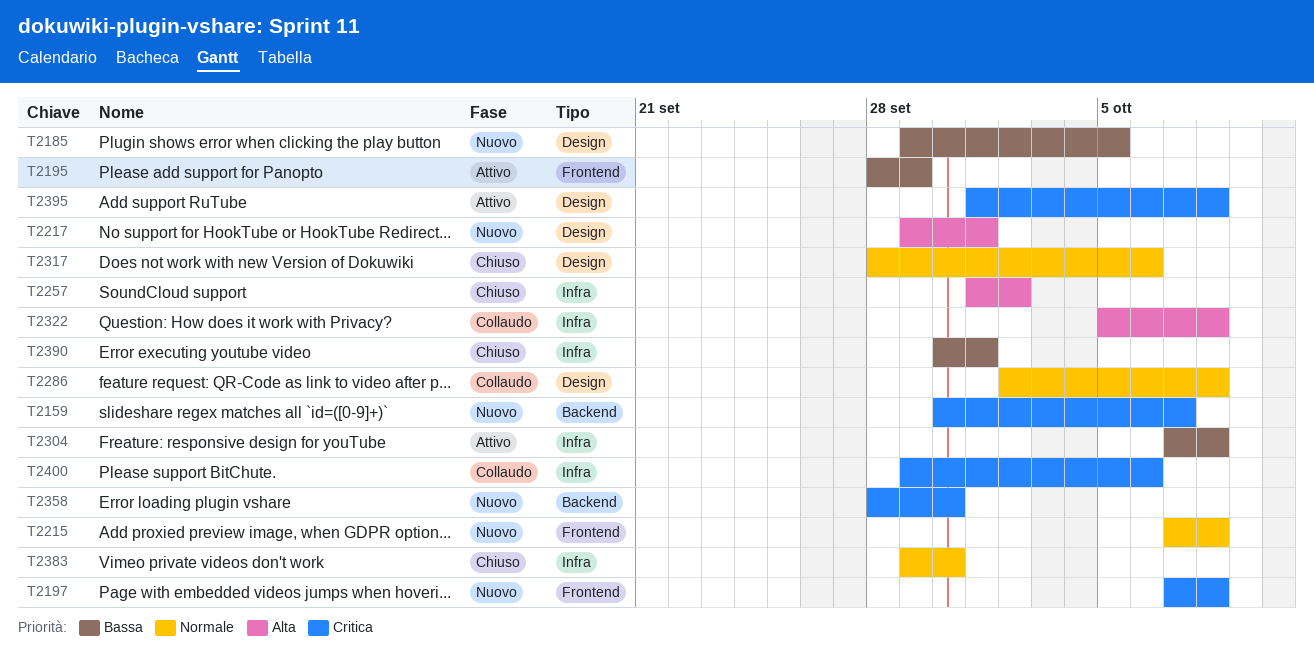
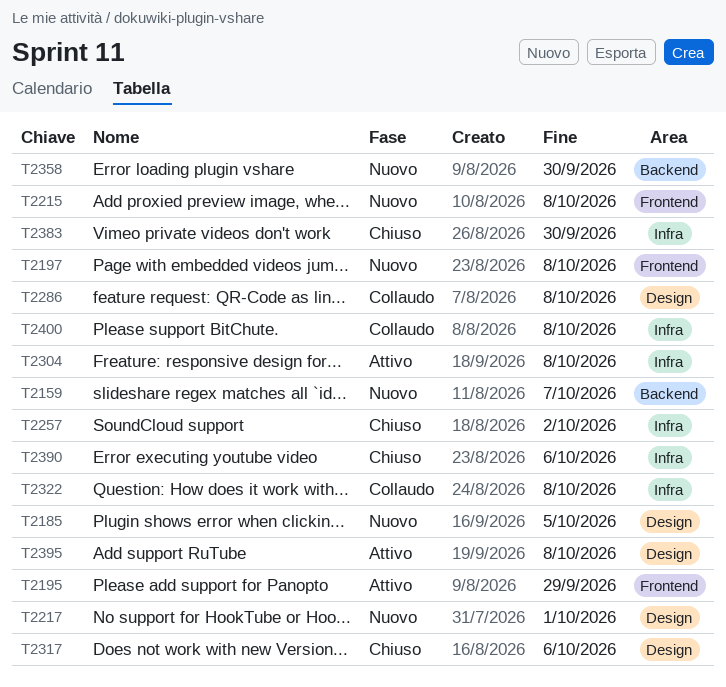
T2390, due: Oct 1 -> Oct 6
T2400, due: Oct 6 -> Oct 8

